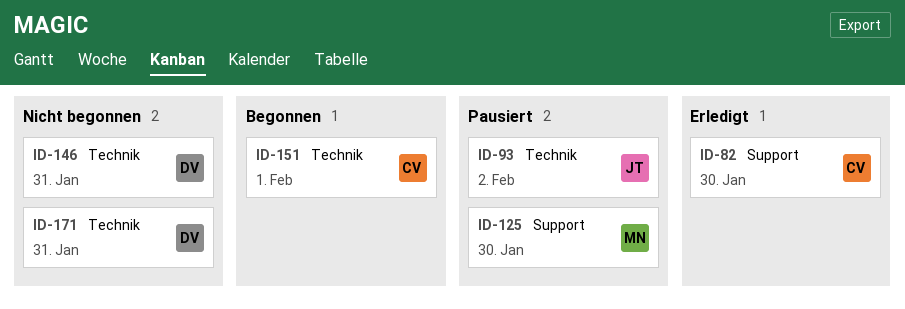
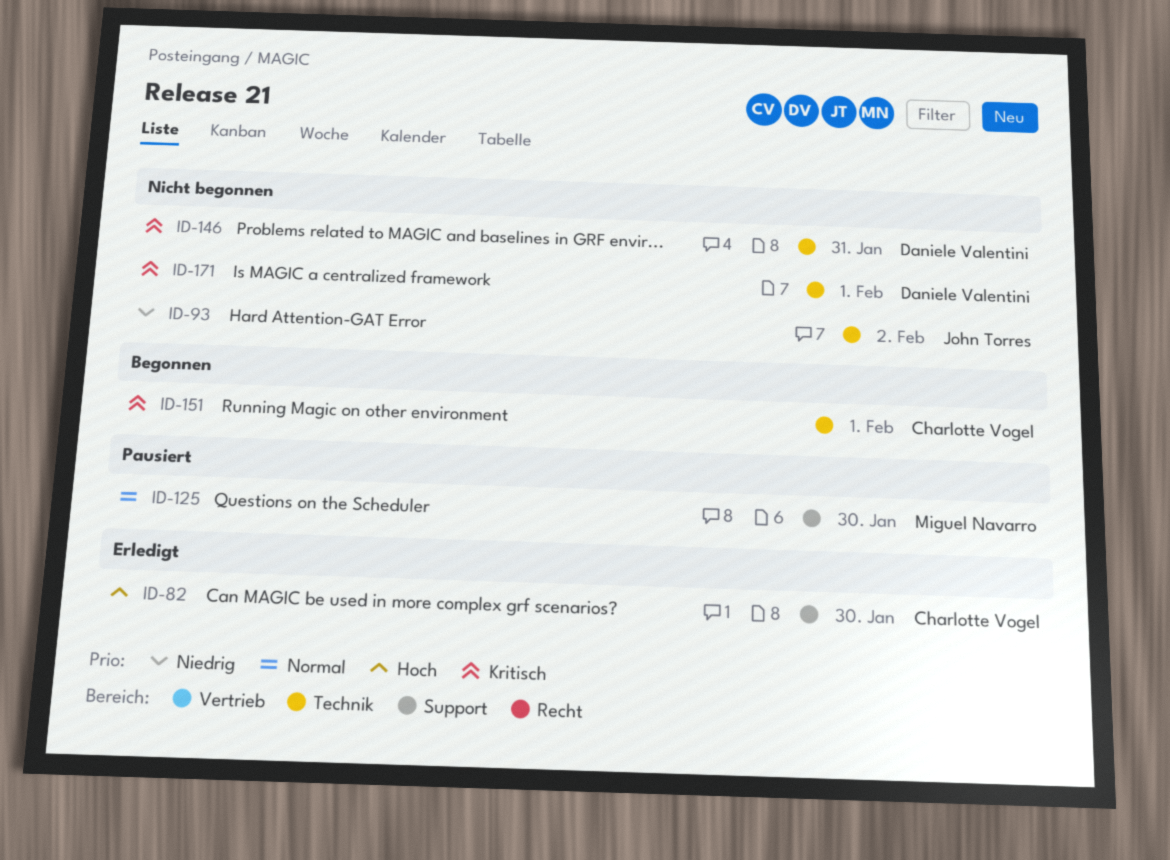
ID-93, status: Pausiert -> Nicht begonnen
ID-171, due: Jan 31 -> Feb 1

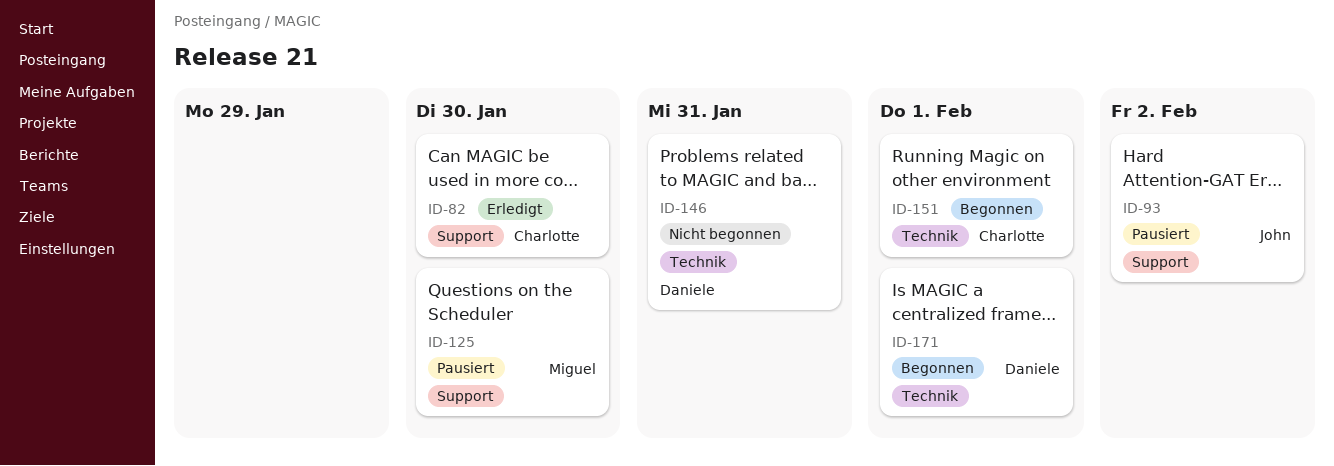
ID-93, status: Nicht begonnen -> Pausiert
ID-93, label: Technik -> Support
ID-171, status: Nicht begonnen -> Begonnen

